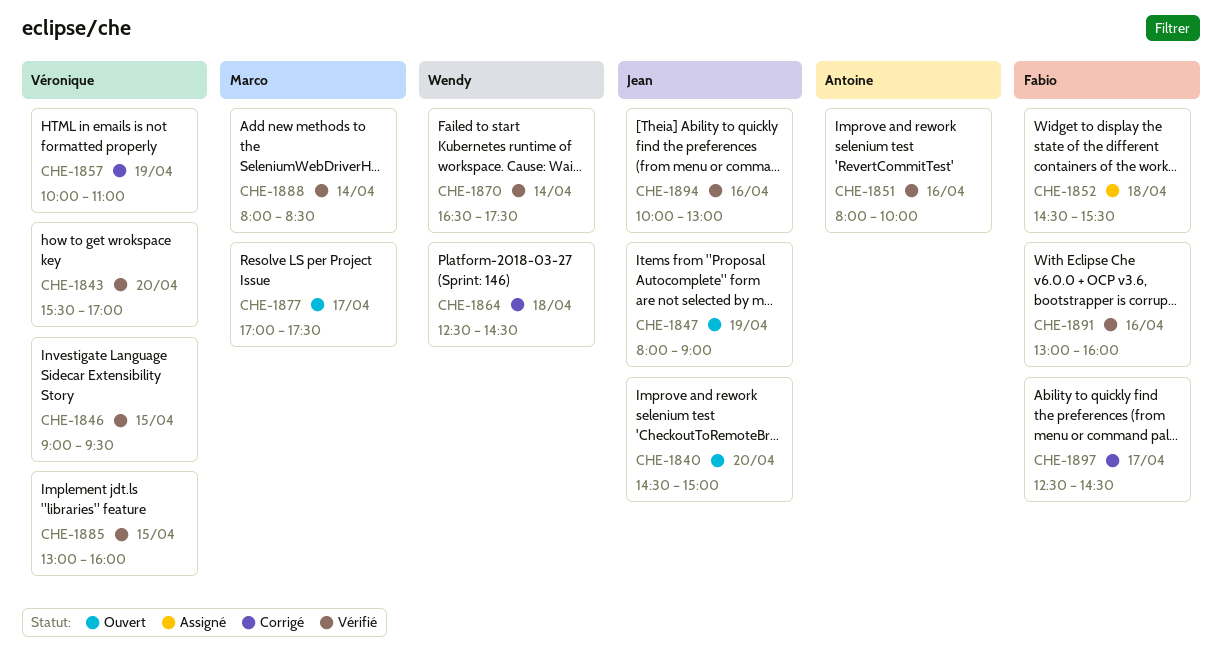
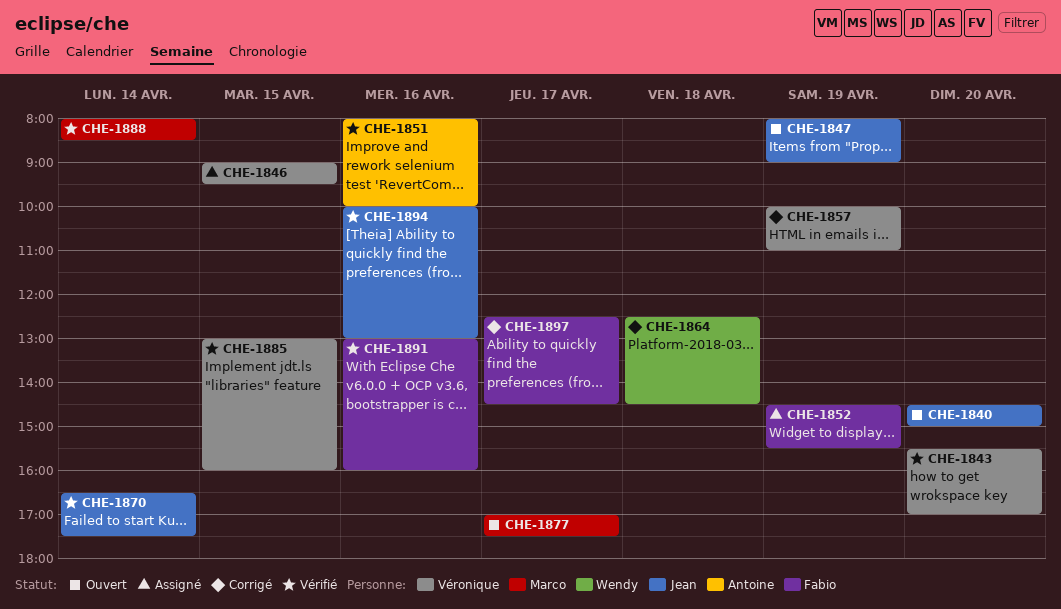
CHE-1846, status: Vérifié -> Assigné
CHE-1852, day: Apr 18 -> Apr 19
CHE-1870, owner: Wendy -> Jean

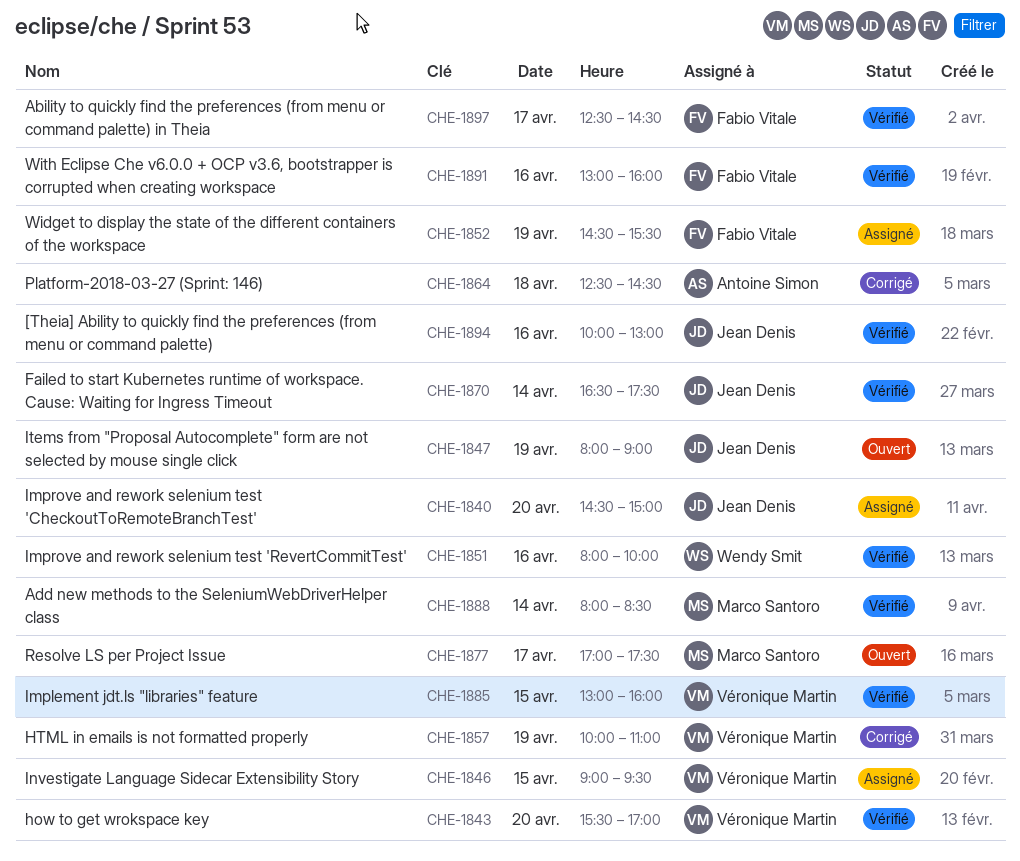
CHE-1840, status: Ouvert -> Assigné
CHE-1851, owner: Antoine Simon -> Wendy Smit
CHE-1864, owner: Wendy Smit -> Antoine Simon
CHE-1897, status: Corrigé -> Vérifié

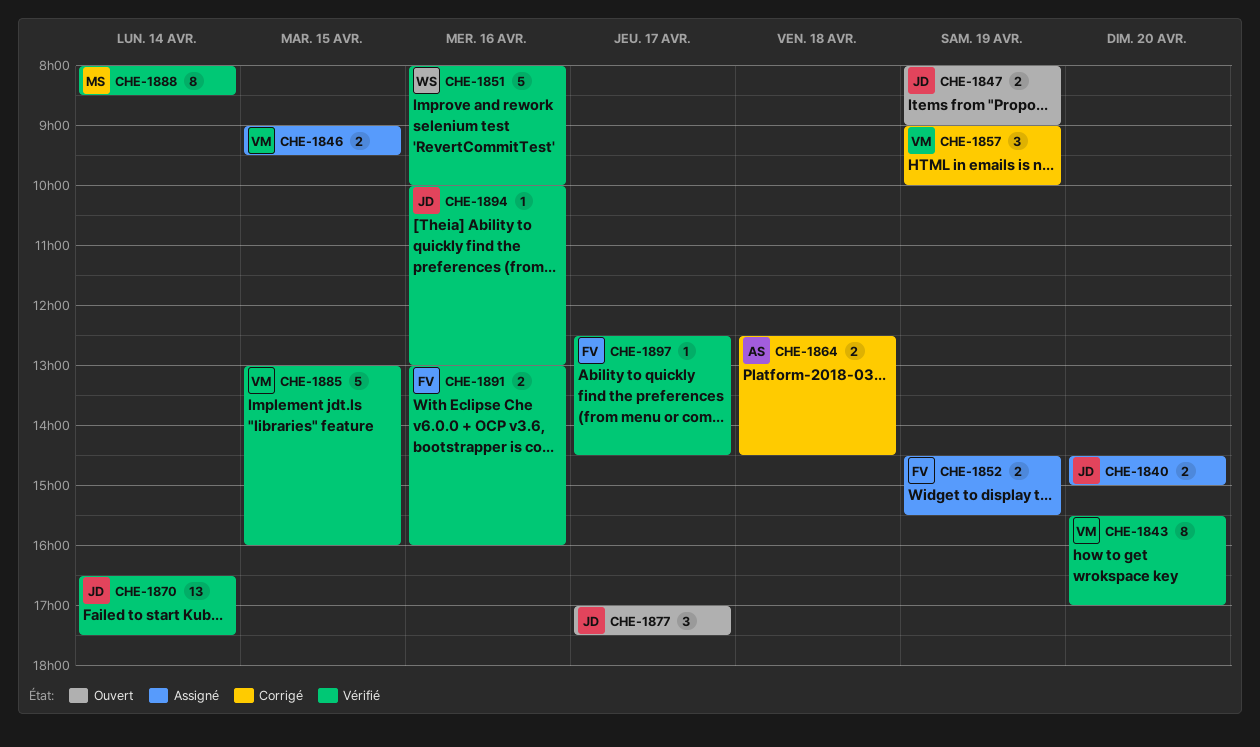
CHE-1857, begins: 10:00 -> 09:00
CHE-1857, ends: 11:00 -> 10:00
CHE-1877, owner: Marco Santoro -> Jean Denis

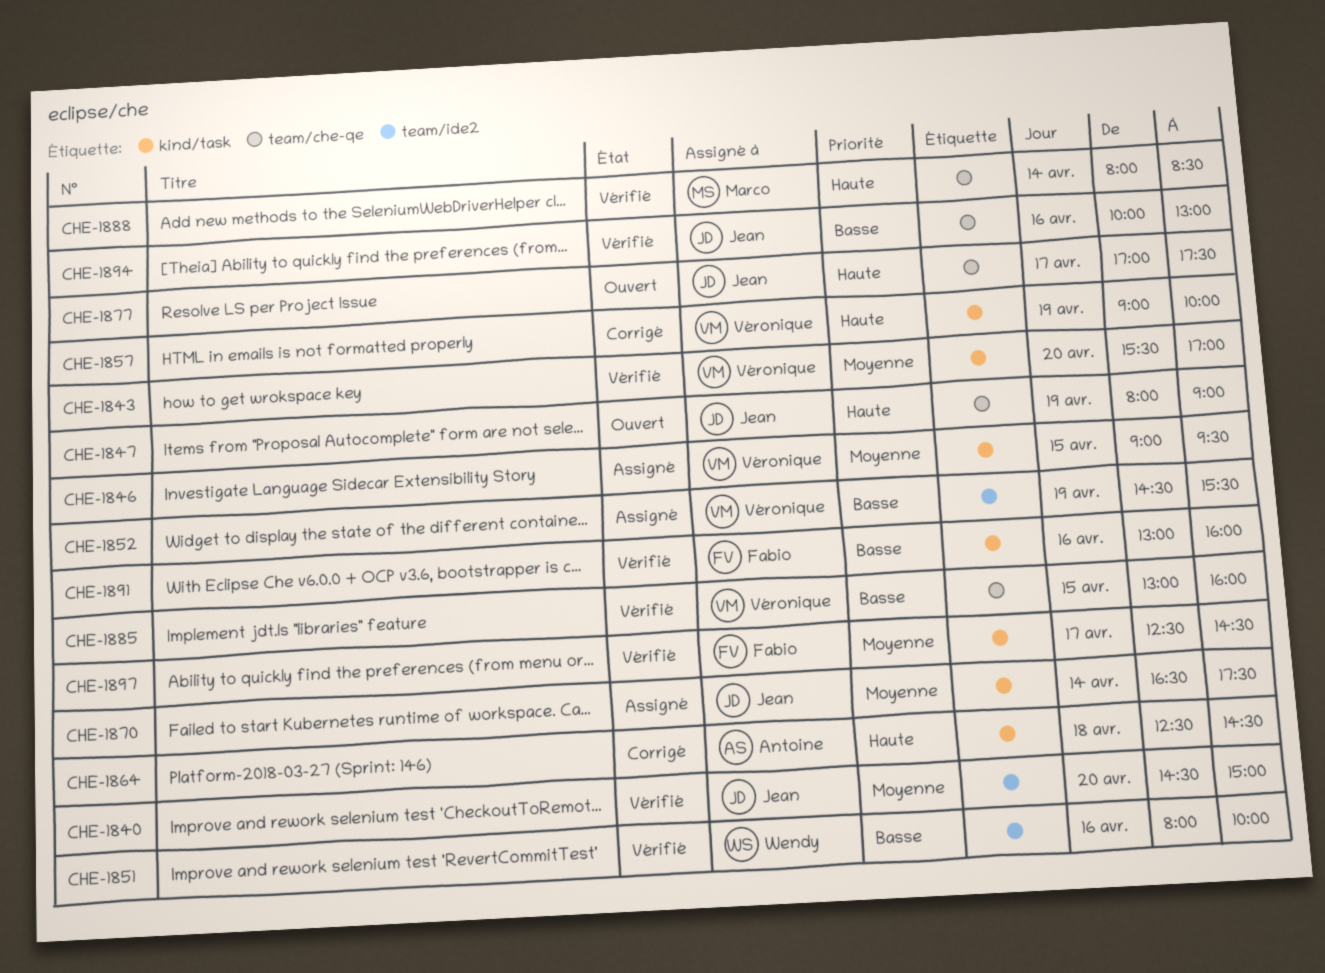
CHE-1840, status: Assigné -> Vérifié
CHE-1852, owner: Fabio -> Véronique
CHE-1870, status: Vérifié -> Assigné

